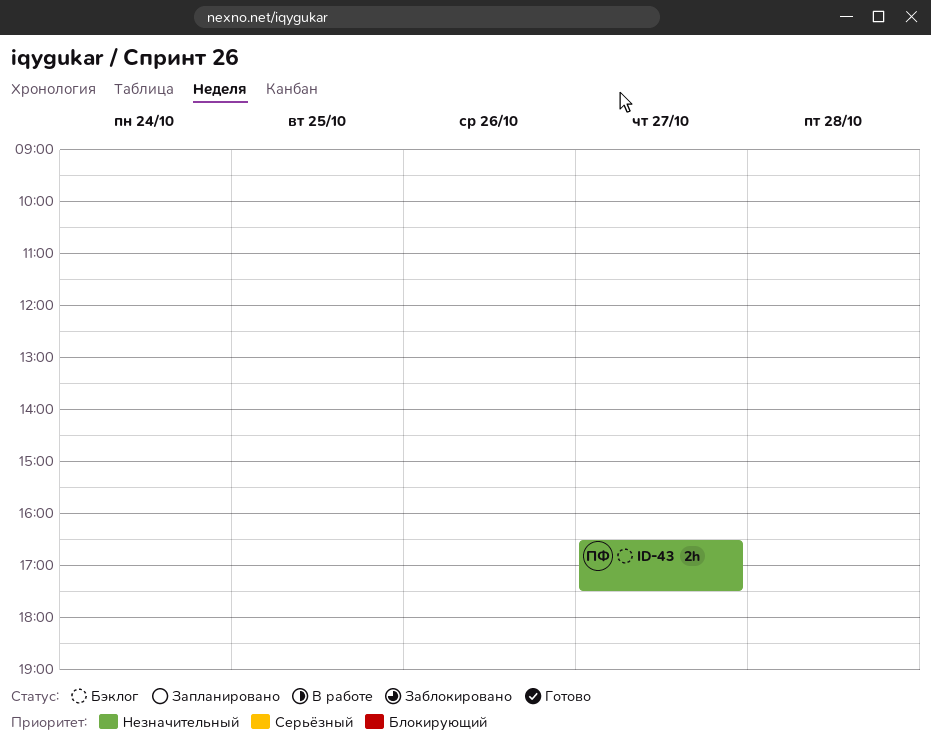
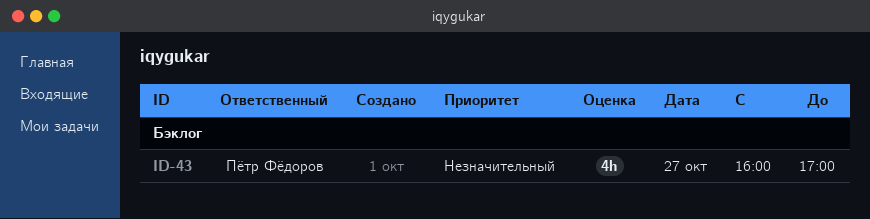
ID-43, estimate: 2h -> 4h
ID-43, begins: 16:30 -> 16:00
ID-43, ends: 17:30 -> 17:00

